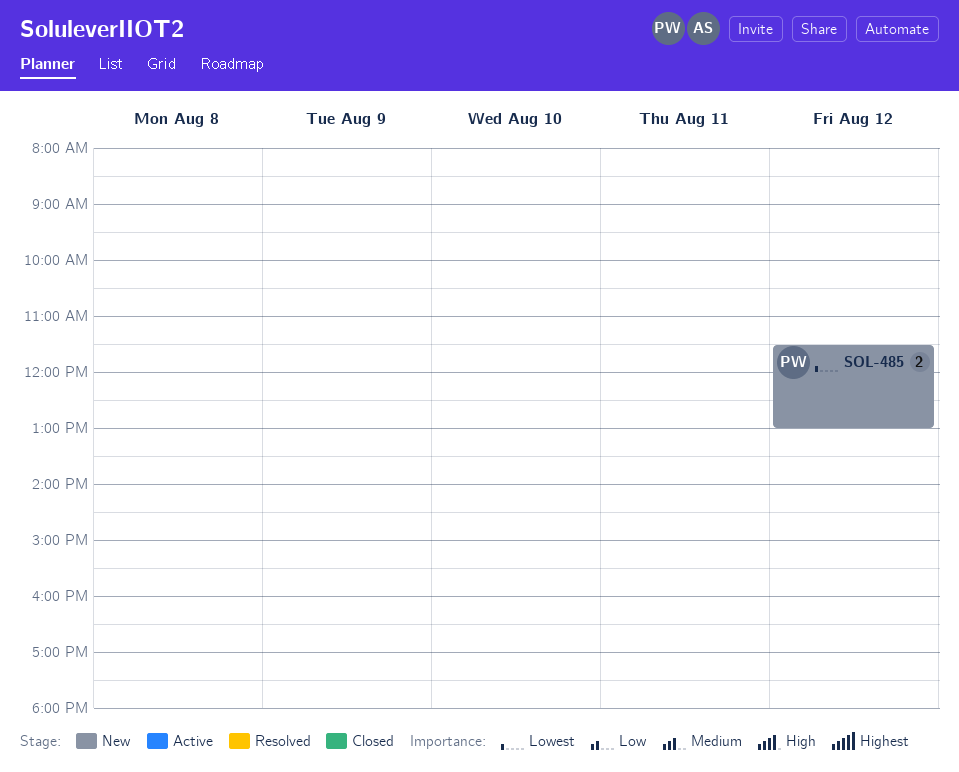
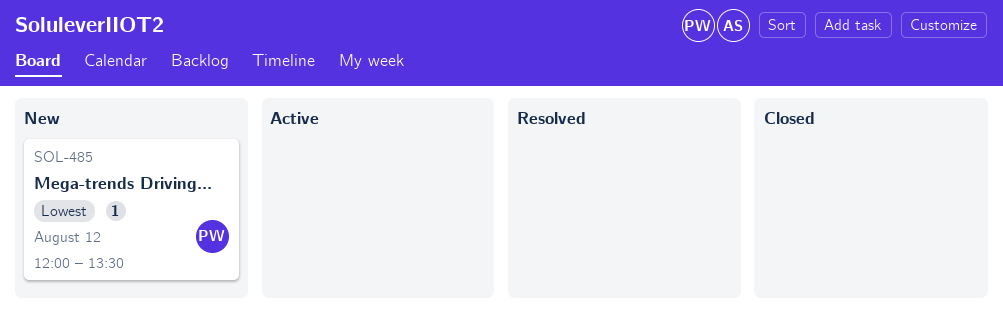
SOL-485, estimate: 2 -> 1
SOL-485, begins: 11:30 -> 12:00
SOL-485, ends: 13:00 -> 13:30

